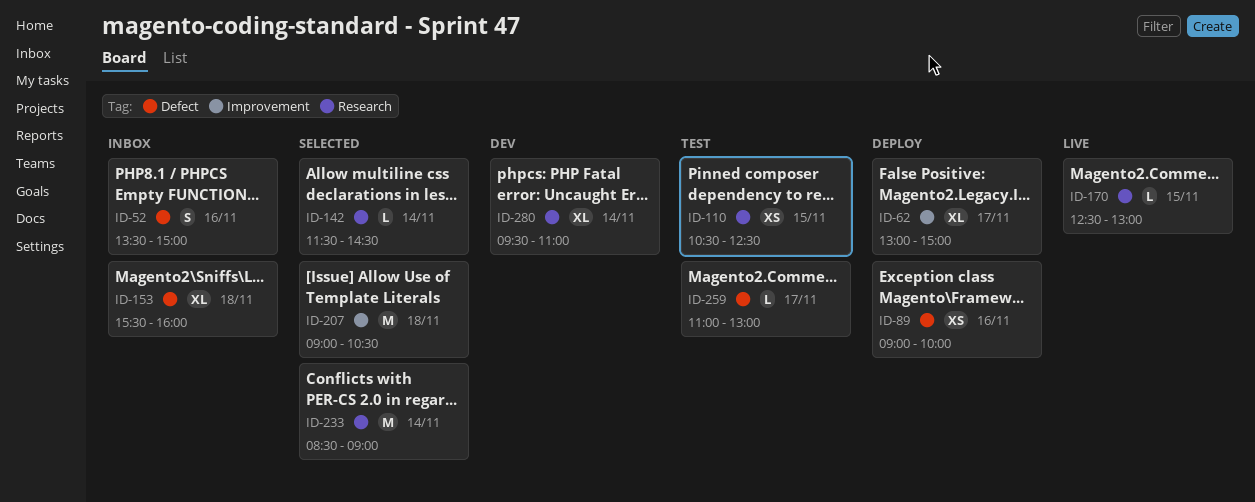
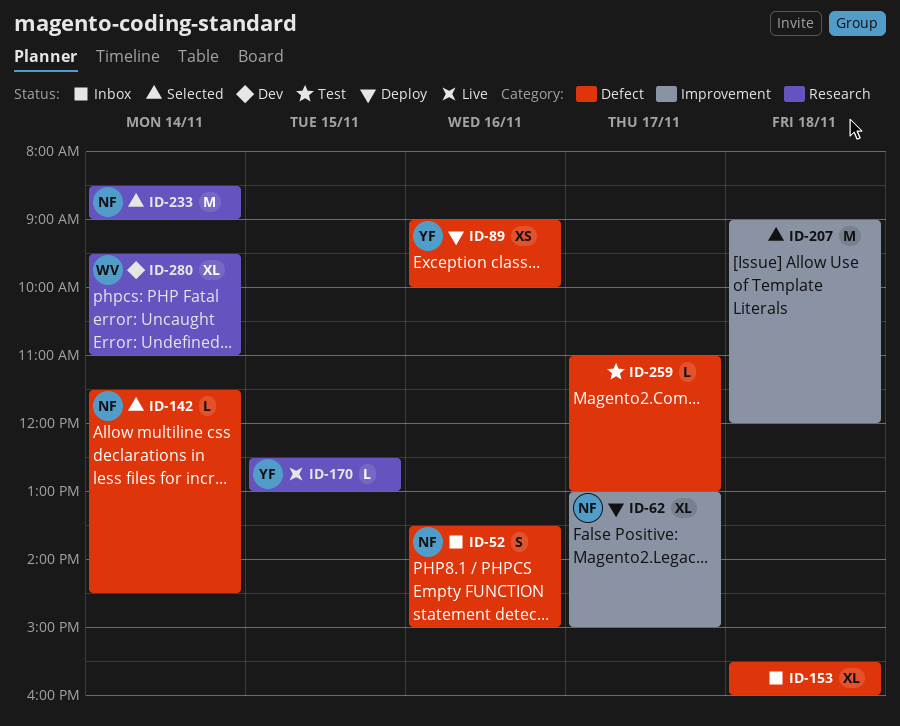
ID-110: present -> none
ID-142, label: Research -> Defect
ID-207, ends: 10:30 -> 12:00

